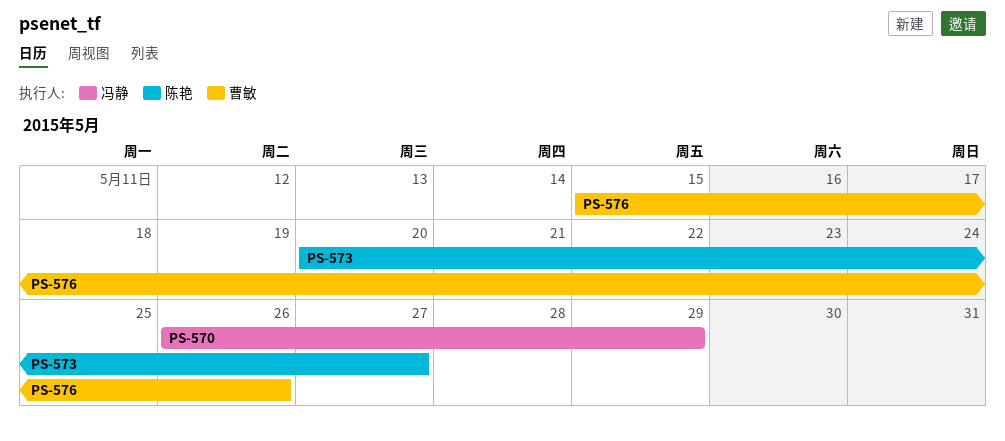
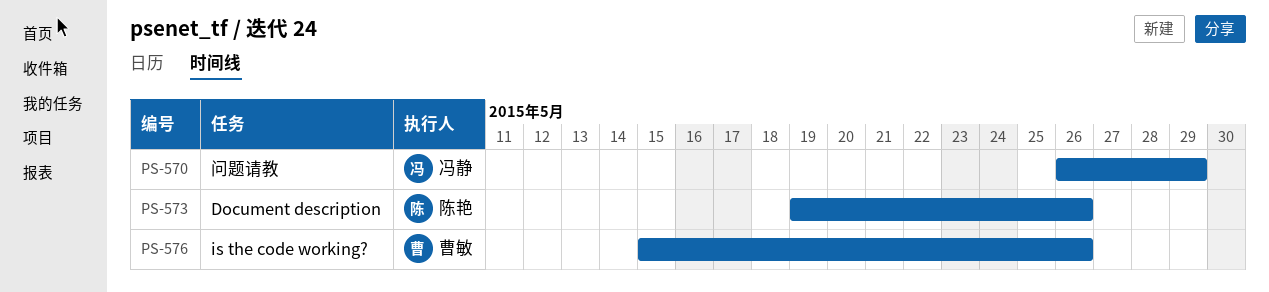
PS-573, start: May 20 -> May 19
PS-573, due: May 27 -> May 26

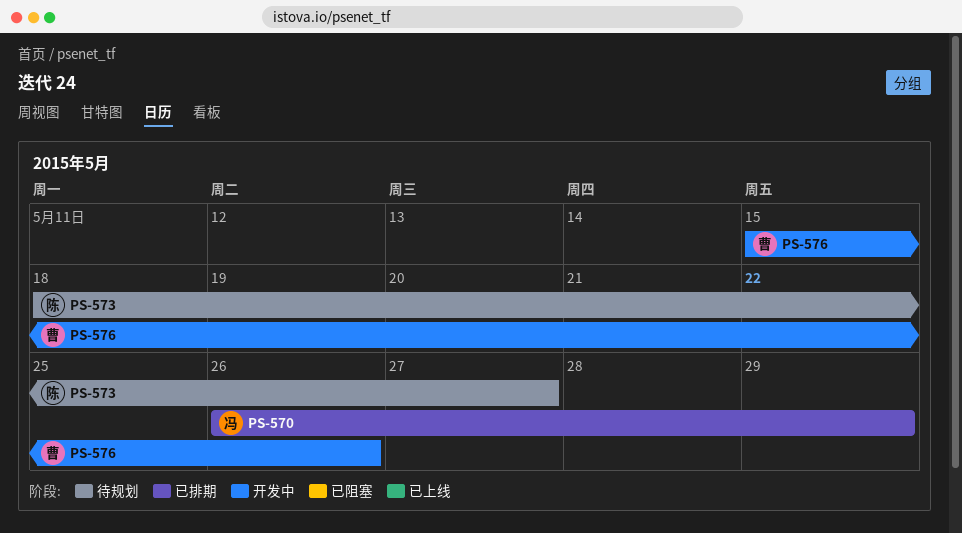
PS-573, start: May 19 -> May 18
PS-573, due: May 26 -> May 27

